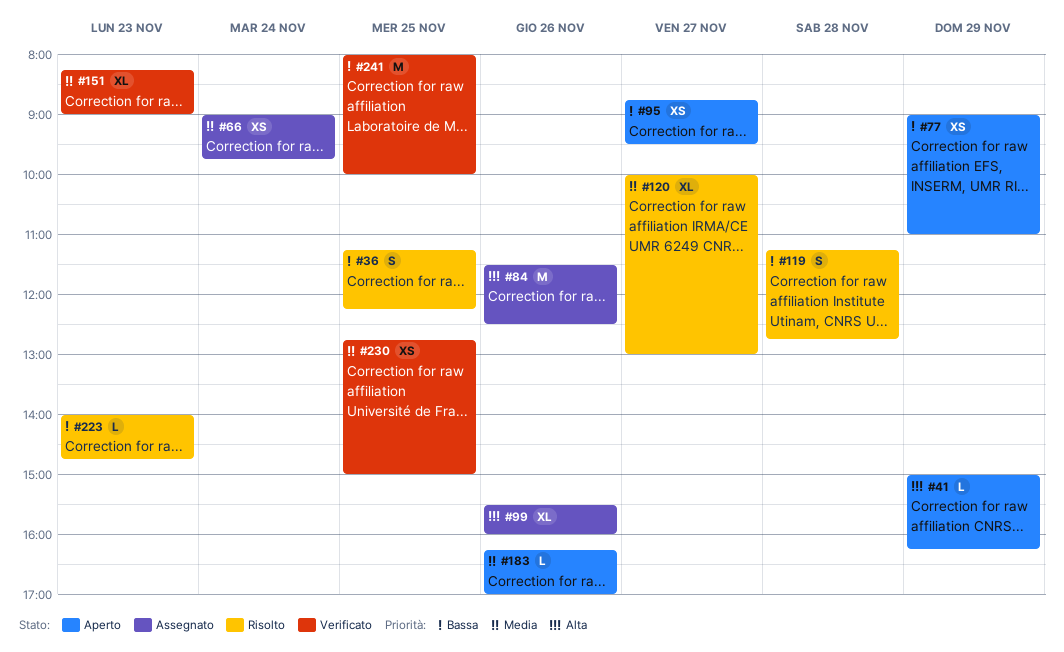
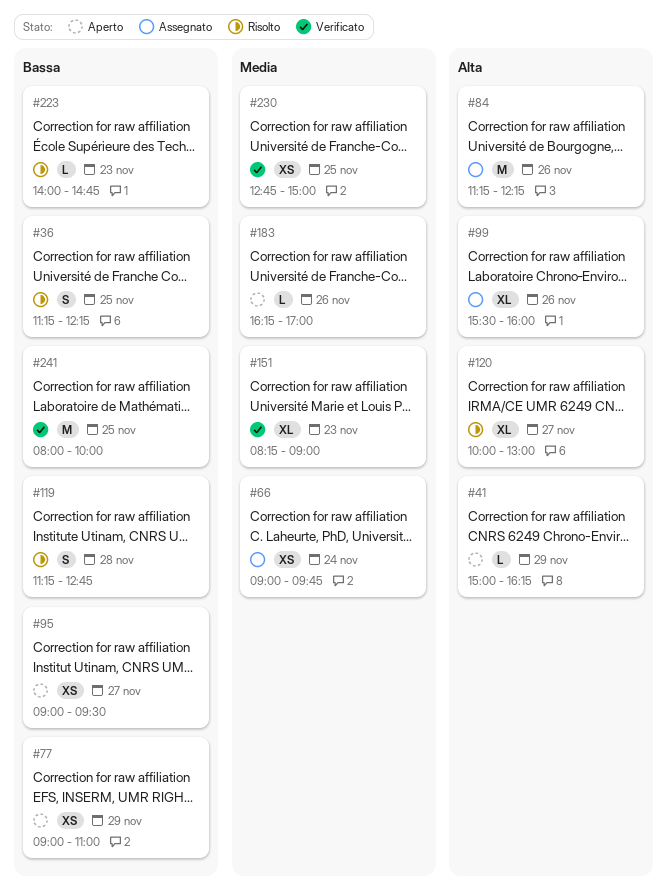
#84, begins: 11:30 -> 11:15
#84, ends: 12:30 -> 12:15
#95, begins: 08:45 -> 09:00
#120, priority: Media -> Alta

